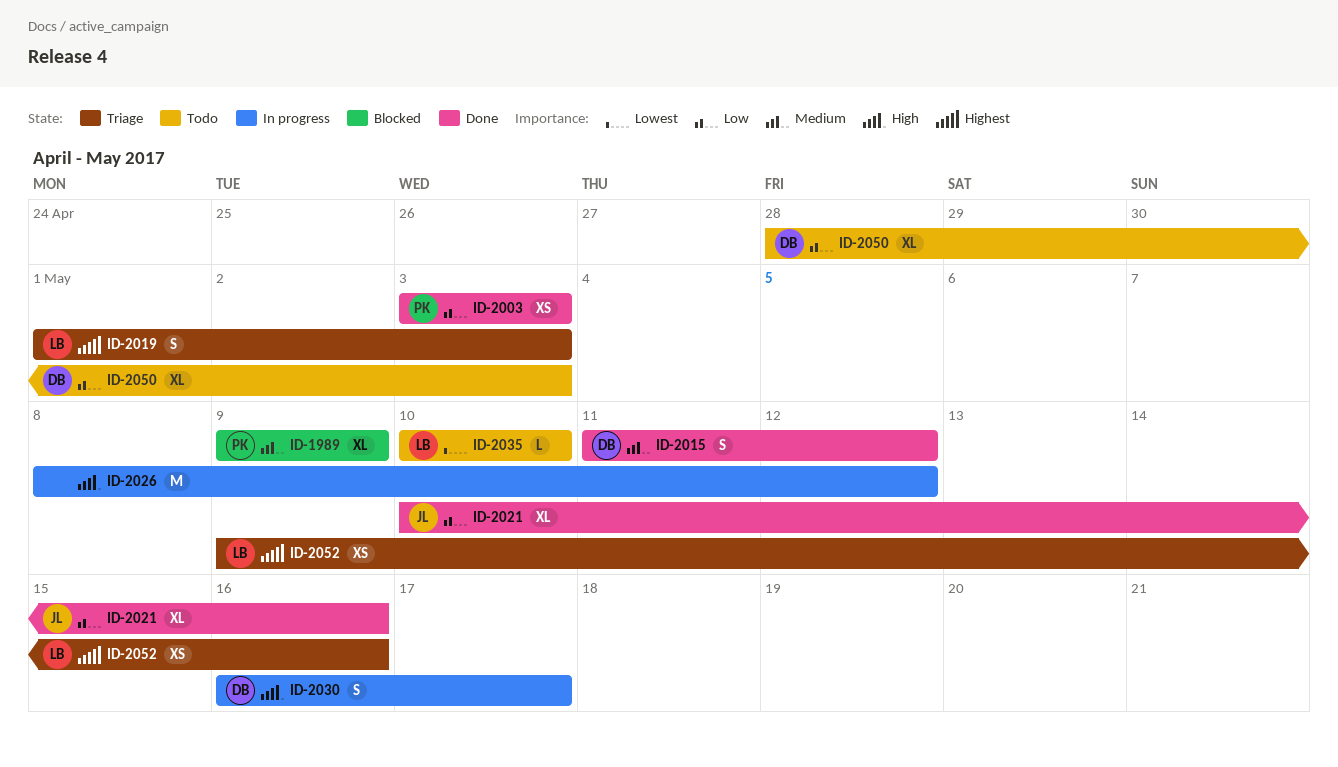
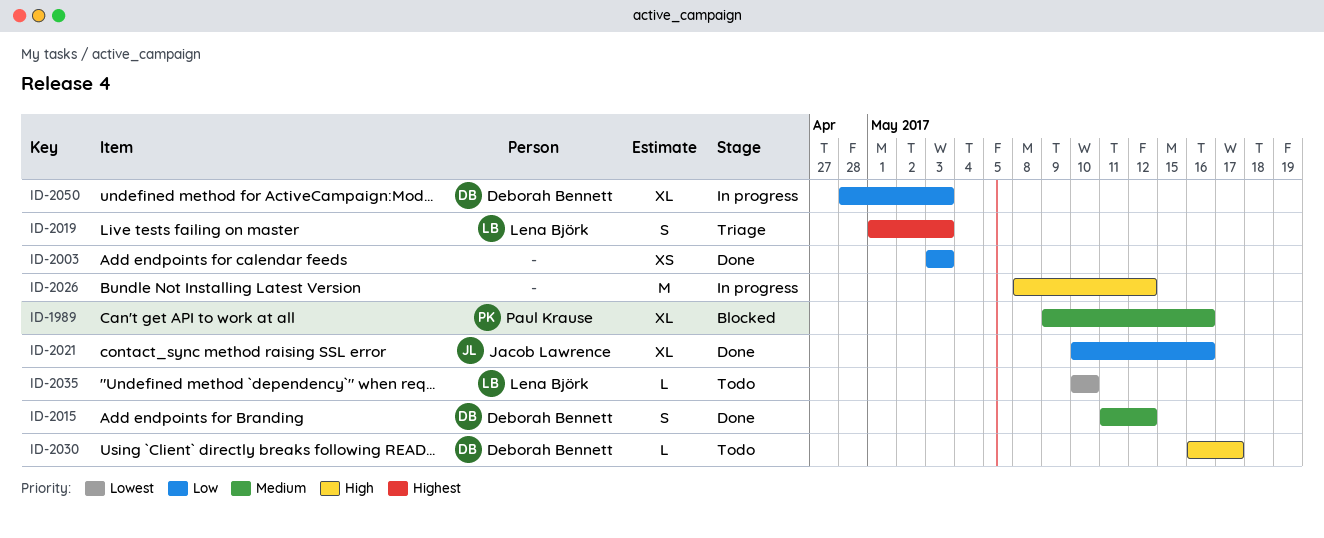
ID-1989, due: May 9 -> May 16
ID-2003, owner: Paul Krause -> none
ID-2030, status: In progress -> Todo
ID-2030, estimate: S -> L
ID-2050, status: Todo -> In progress
ID-2052: present -> none

